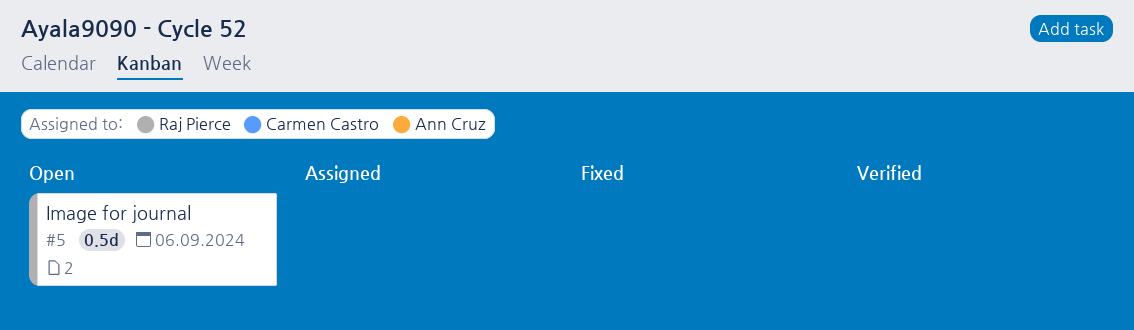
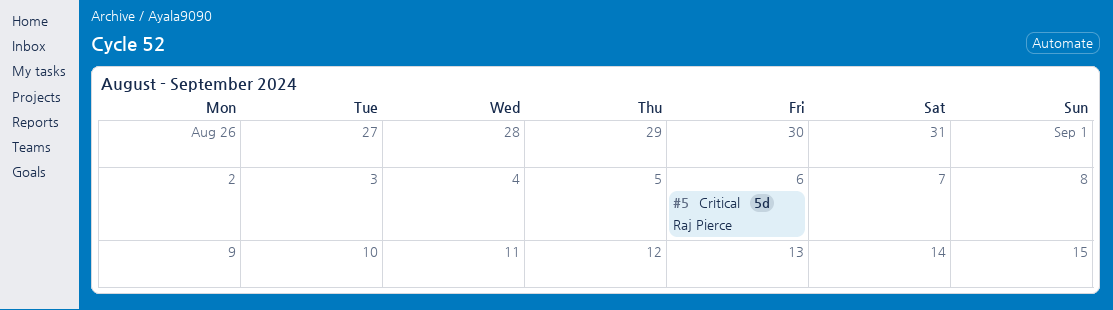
#5, estimate: 0.5d -> 5d

